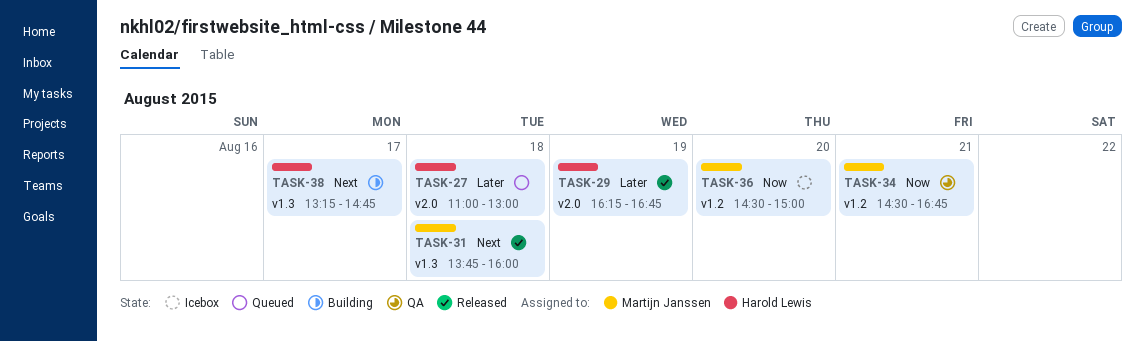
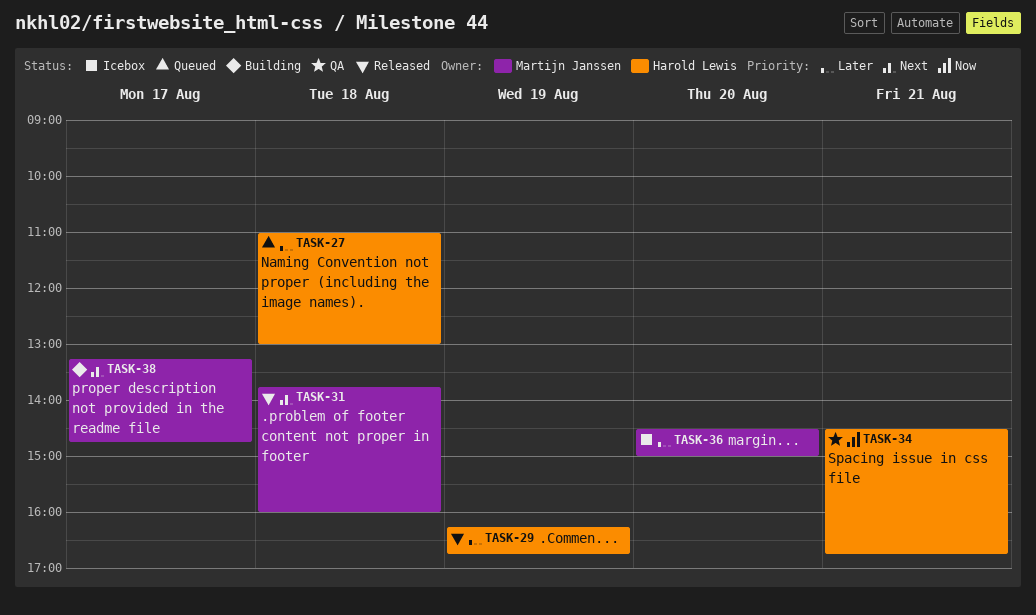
TASK-34, owner: Martijn Janssen -> Harold Lewis
TASK-36, priority: Now -> Later
TASK-38, owner: Harold Lewis -> Martijn Janssen

